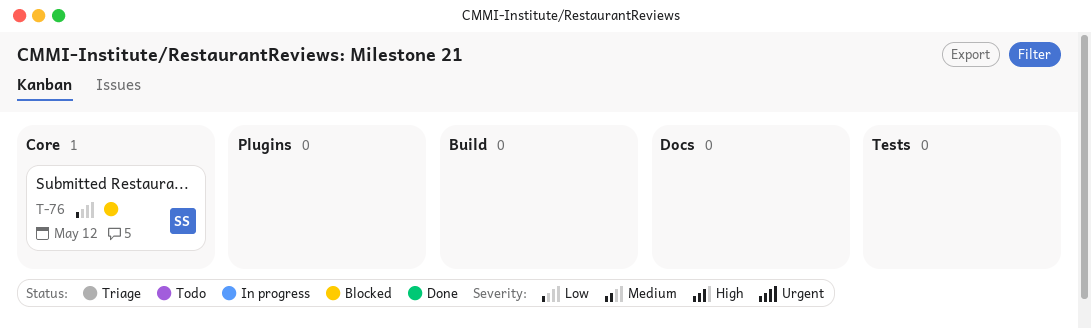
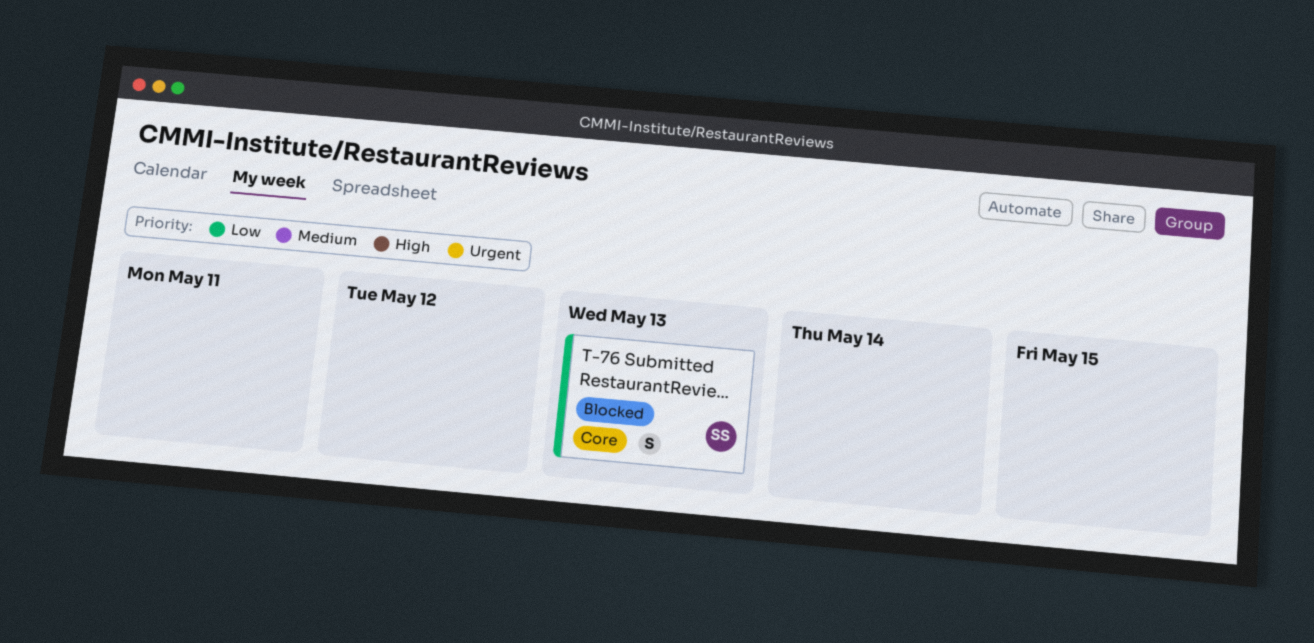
T-76, due: May 12 -> May 13

